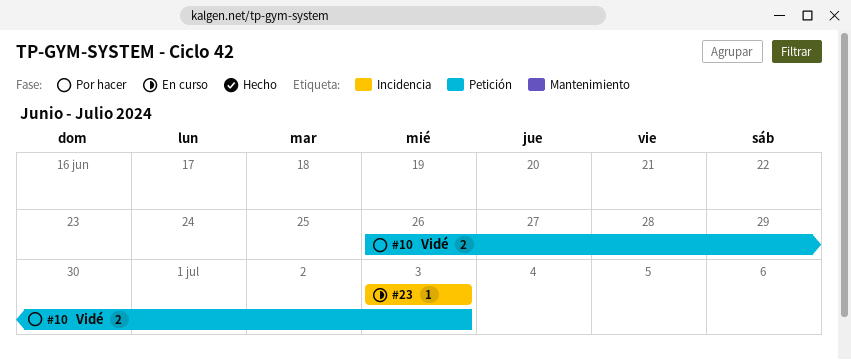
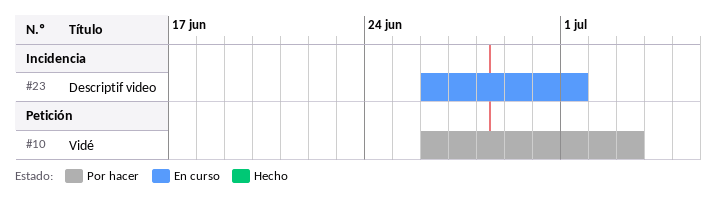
#23, start: Jul 3 -> Jun 26
#23, due: Jul 3 -> Jul 1

